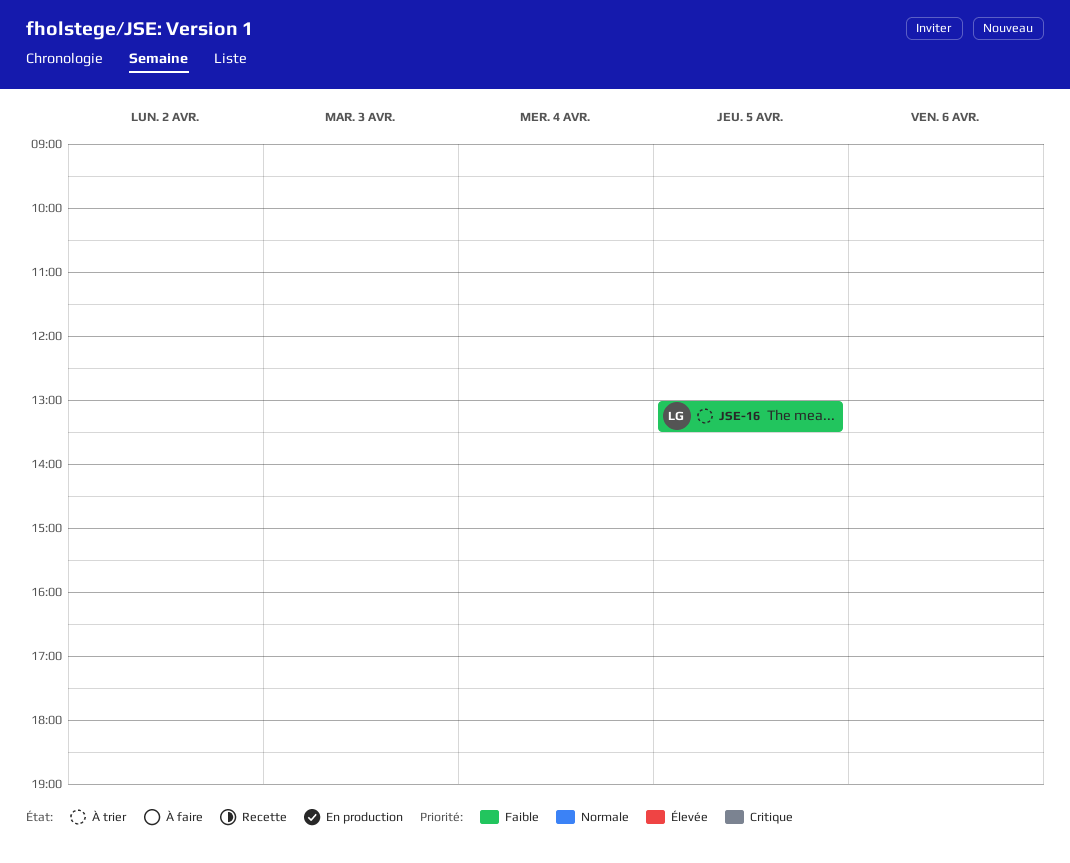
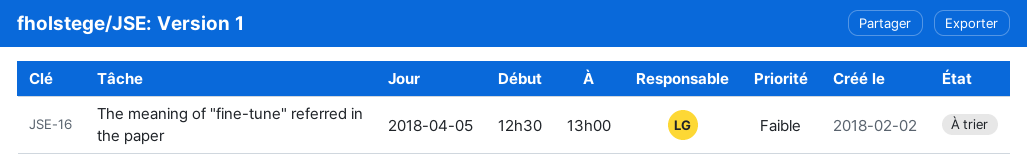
JSE-16, begins: 13:00 -> 12:30
JSE-16, ends: 13:30 -> 13:00

